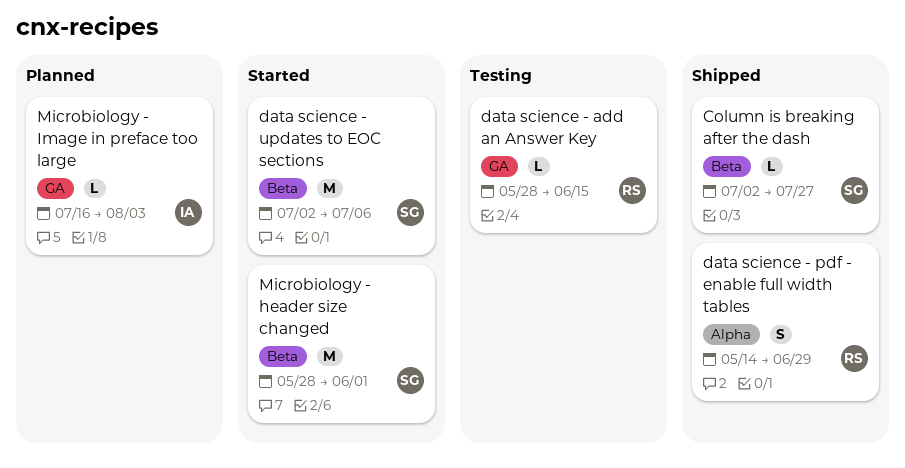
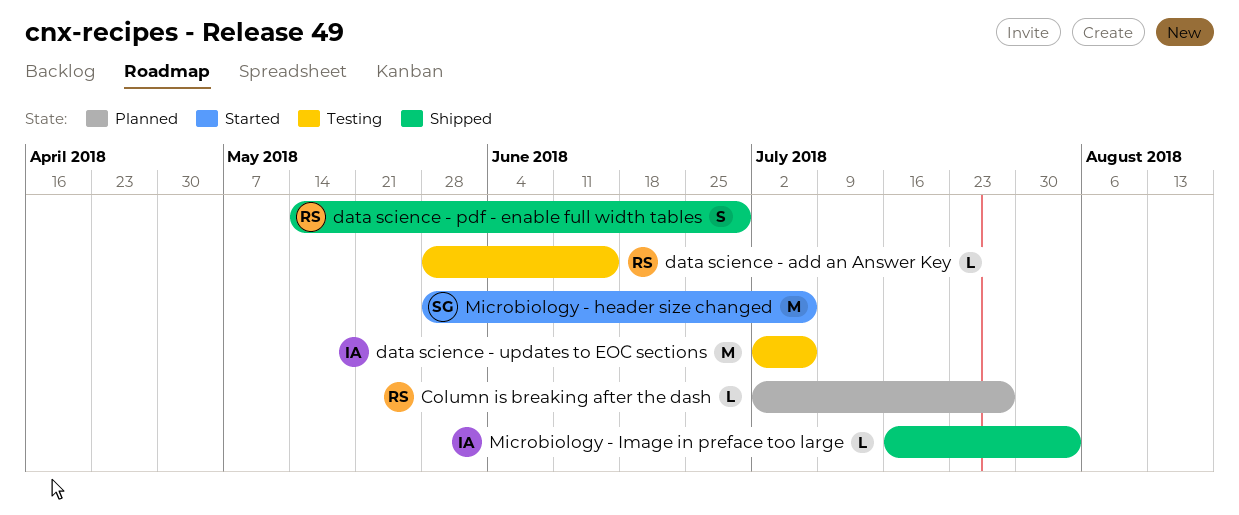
Column is breaking after the dash, status: Shipped -> Planned
Column is breaking after the dash, owner: SG -> RS
data science - updates to EOC sections, status: Started -> Testing
data science - updates to EOC sections, owner: SG -> IA
Microbiology - header size changed, due: Jun 1 -> Jul 6
Microbiology - Image in preface too large, status: Planned -> Shipped

